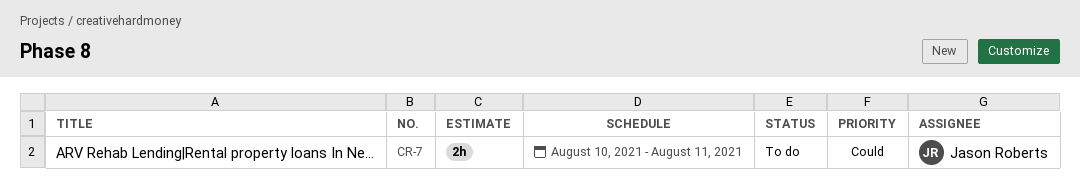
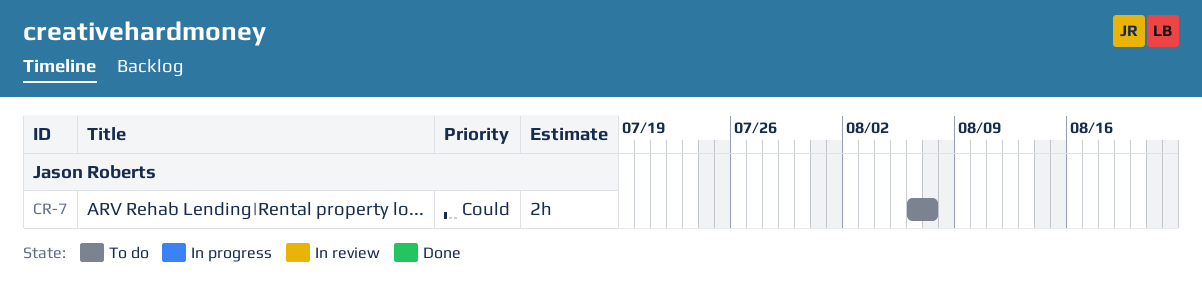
CR-7, start: Aug 10 -> Aug 6
CR-7, due: Aug 11 -> Aug 7

